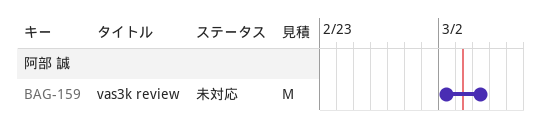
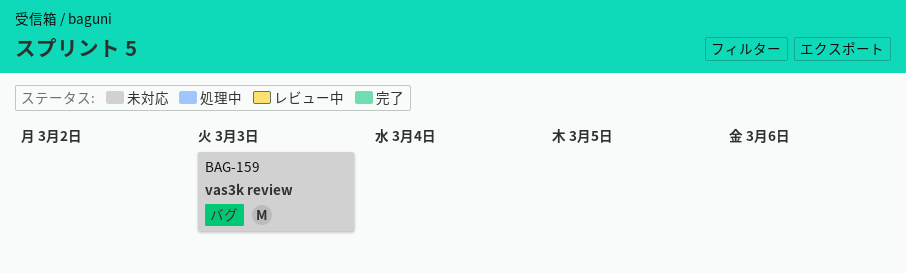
BAG-159, due: Mar 4 -> Mar 3

